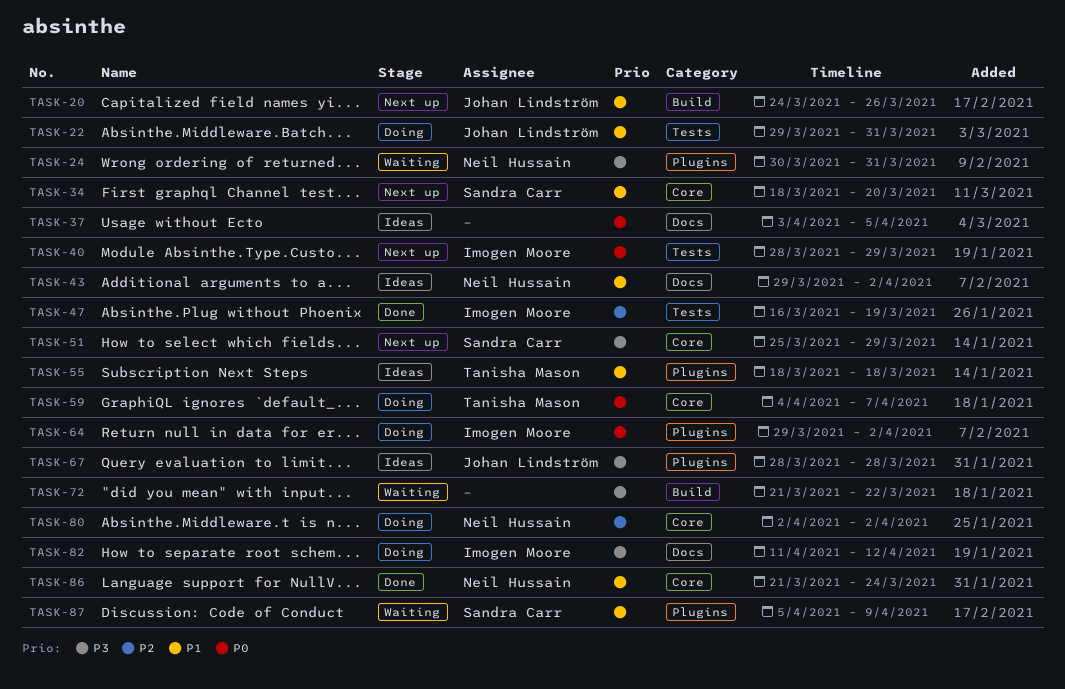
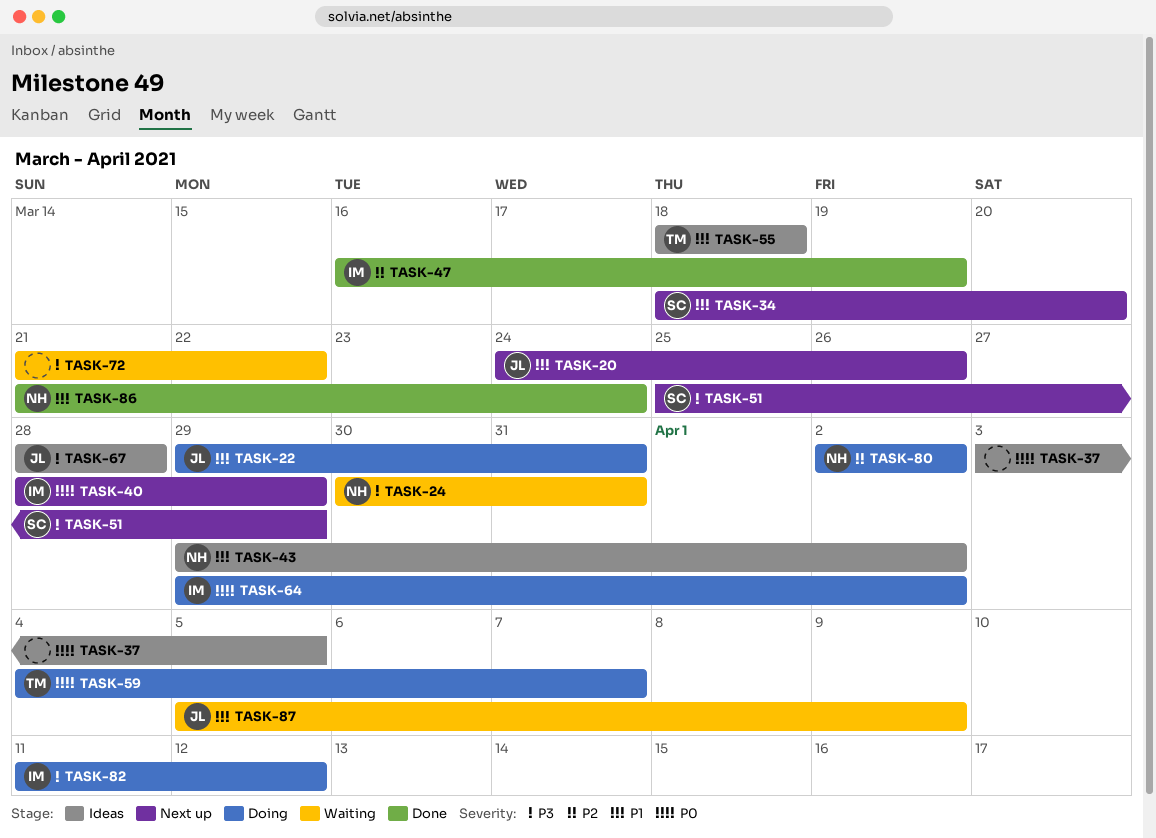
TASK-87, owner: Sandra Carr -> Johan Lindström

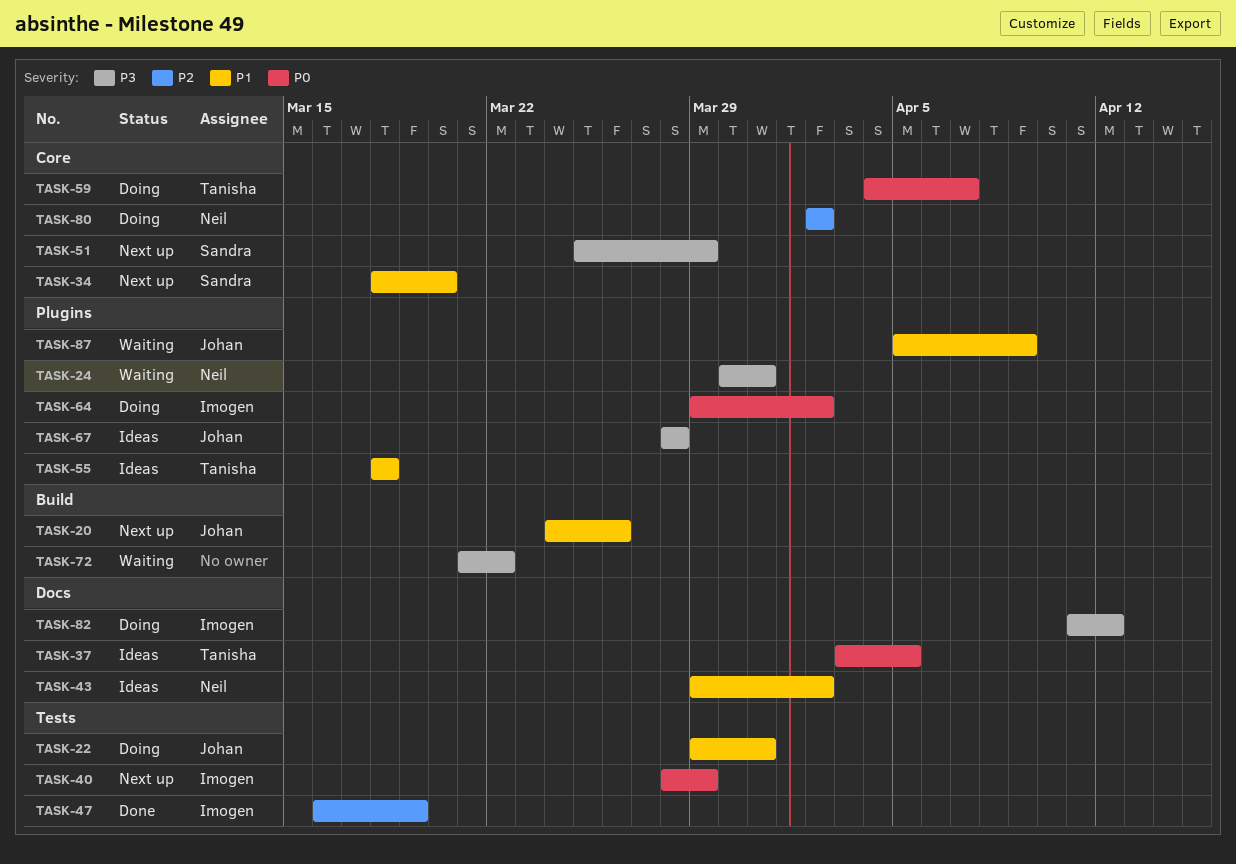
TASK-37, owner: none -> Tanisha
TASK-86: present -> none

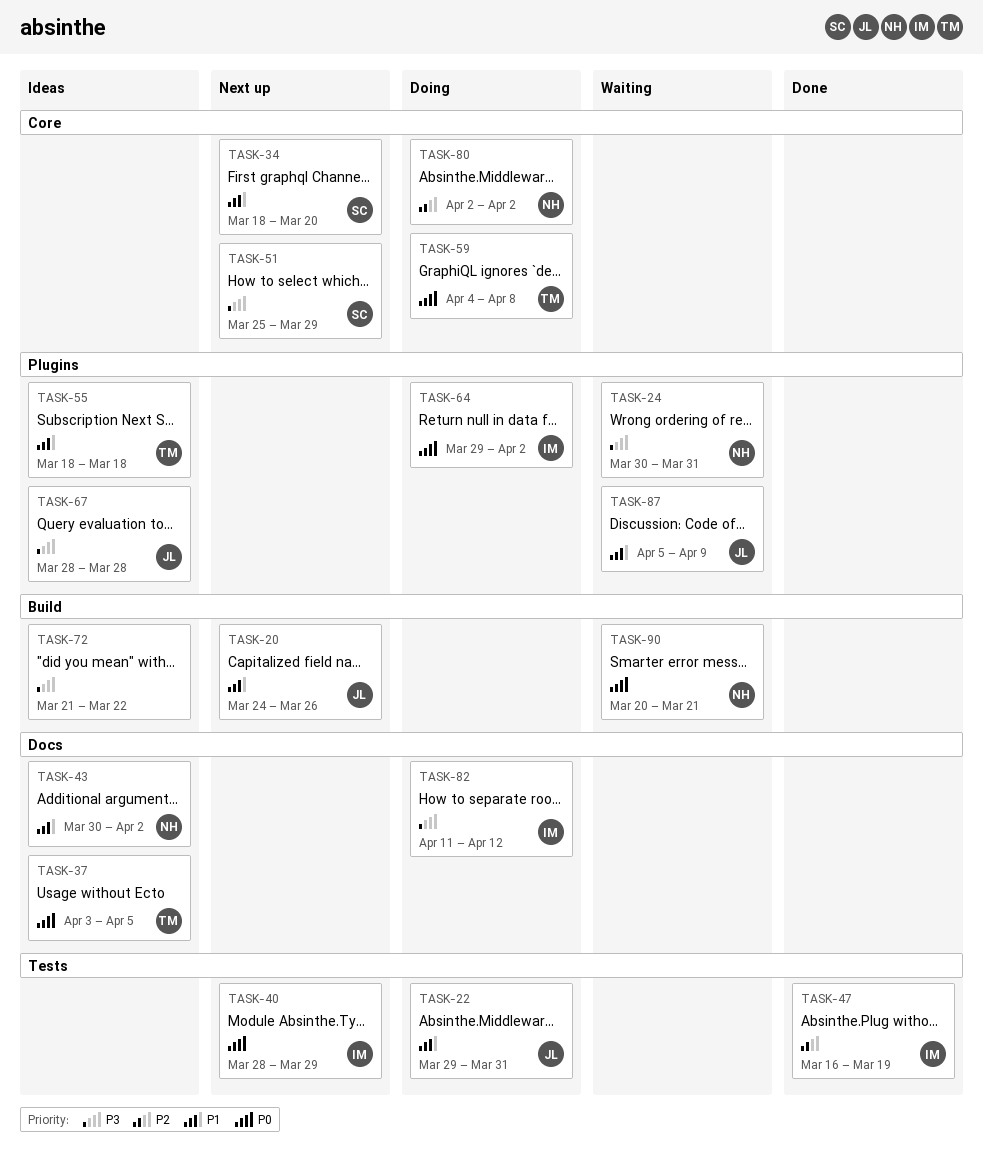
TASK-43, start: Mar 29 -> Mar 30
TASK-59, due: Apr 7 -> Apr 8
TASK-72, status: Waiting -> Ideas
TASK-90: none -> present

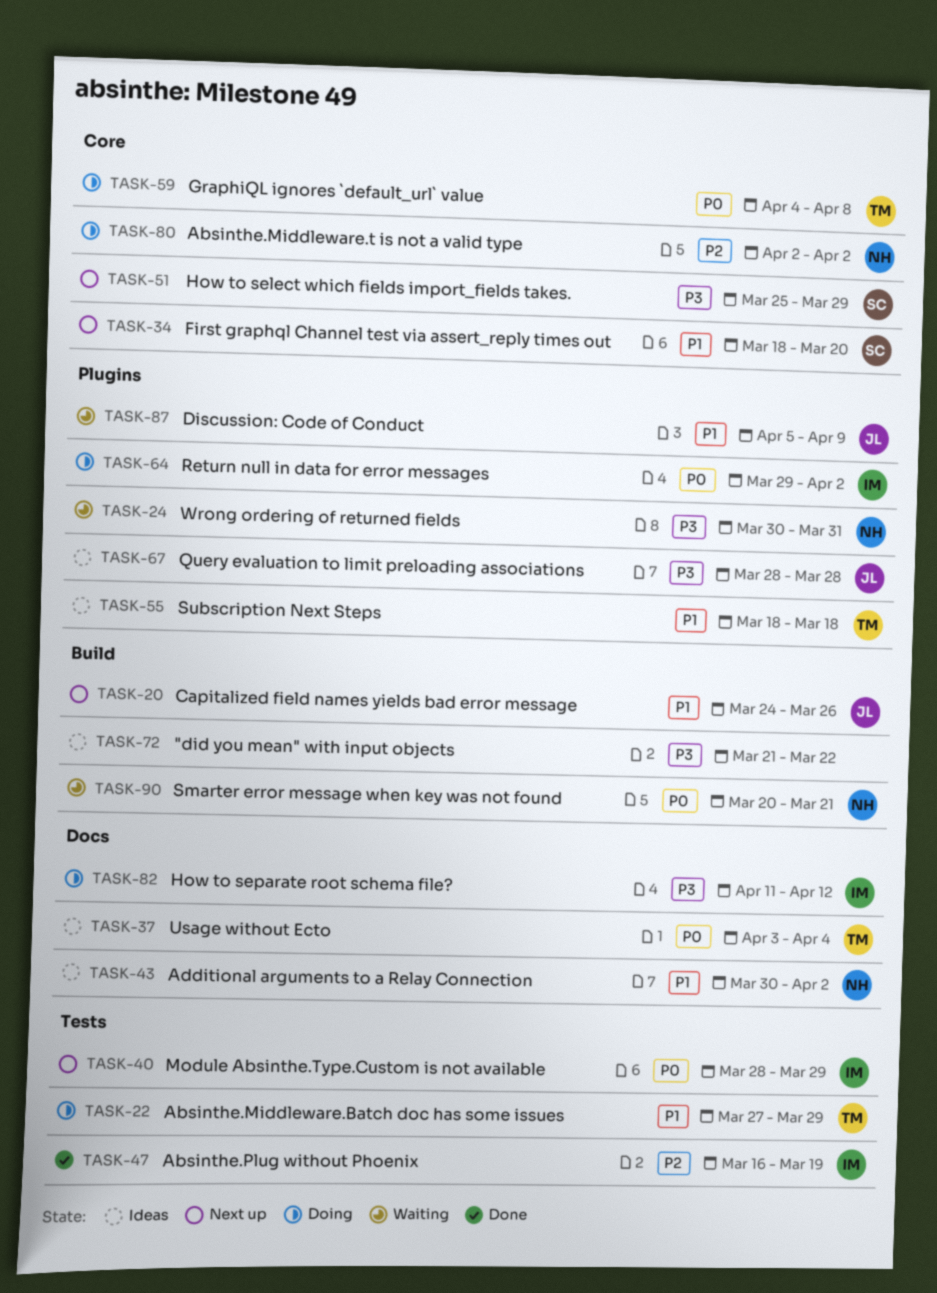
TASK-22, owner: JL -> TM
TASK-22, start: Mar 29 -> Mar 27
TASK-22, due: Mar 31 -> Mar 29
TASK-37, due: Apr 5 -> Apr 4

